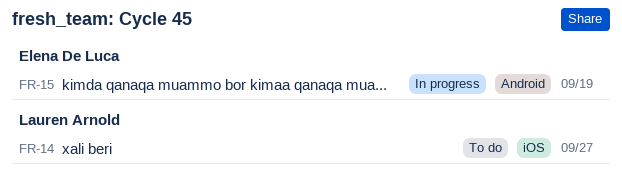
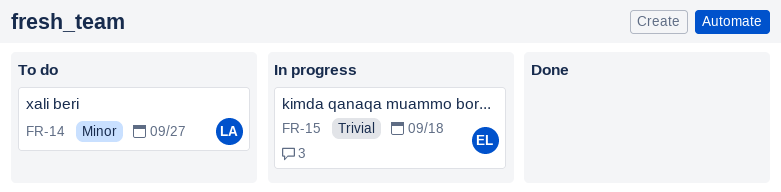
FR-15, due: Sep 19 -> Sep 18

